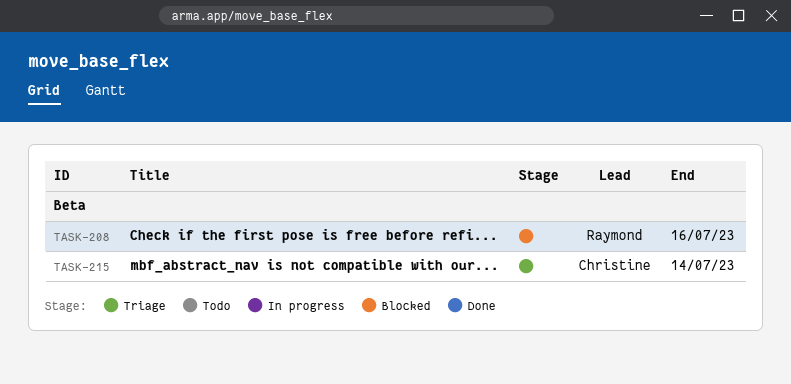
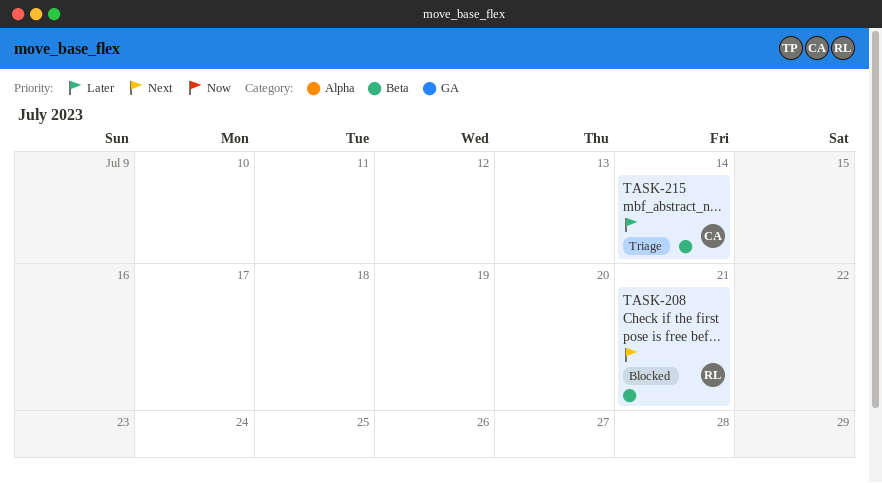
TASK-208, due: Jul 16 -> Jul 21

